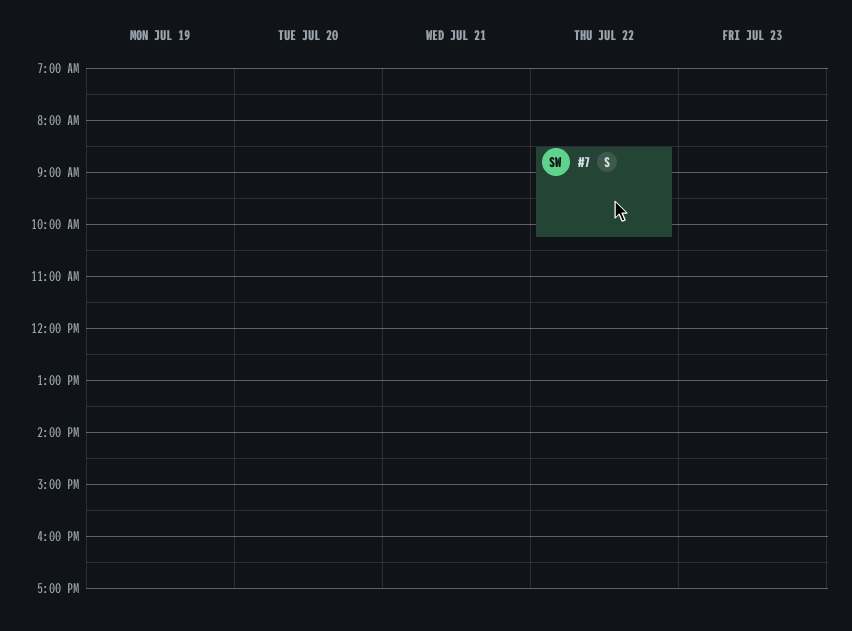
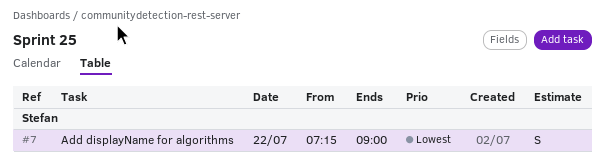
#7, begins: 08:30 -> 07:15
#7, ends: 10:15 -> 09:00

